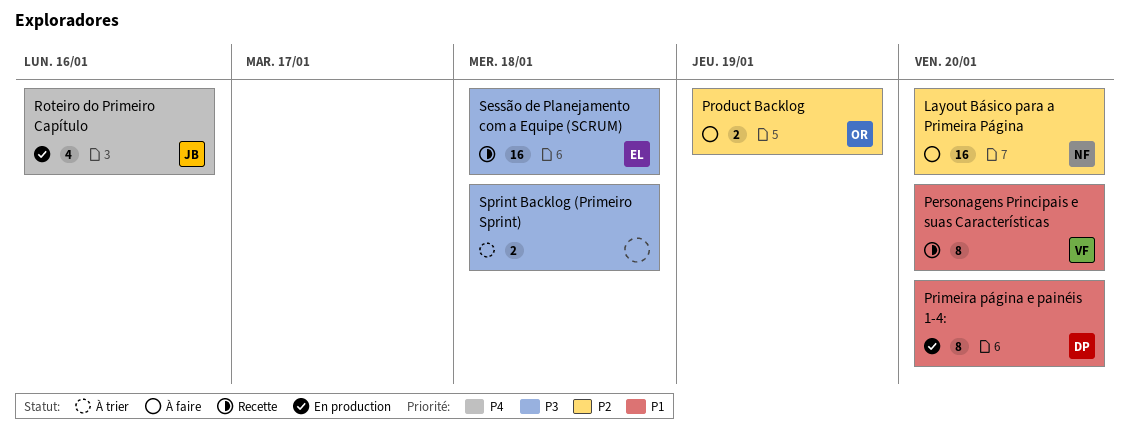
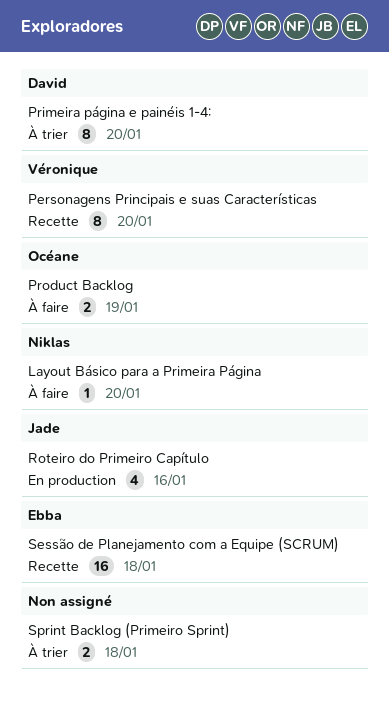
Layout Básico para a Primeira Página, estimate: 16 -> 1
Primeira página e painéis 1-4:, status: En production -> À trier

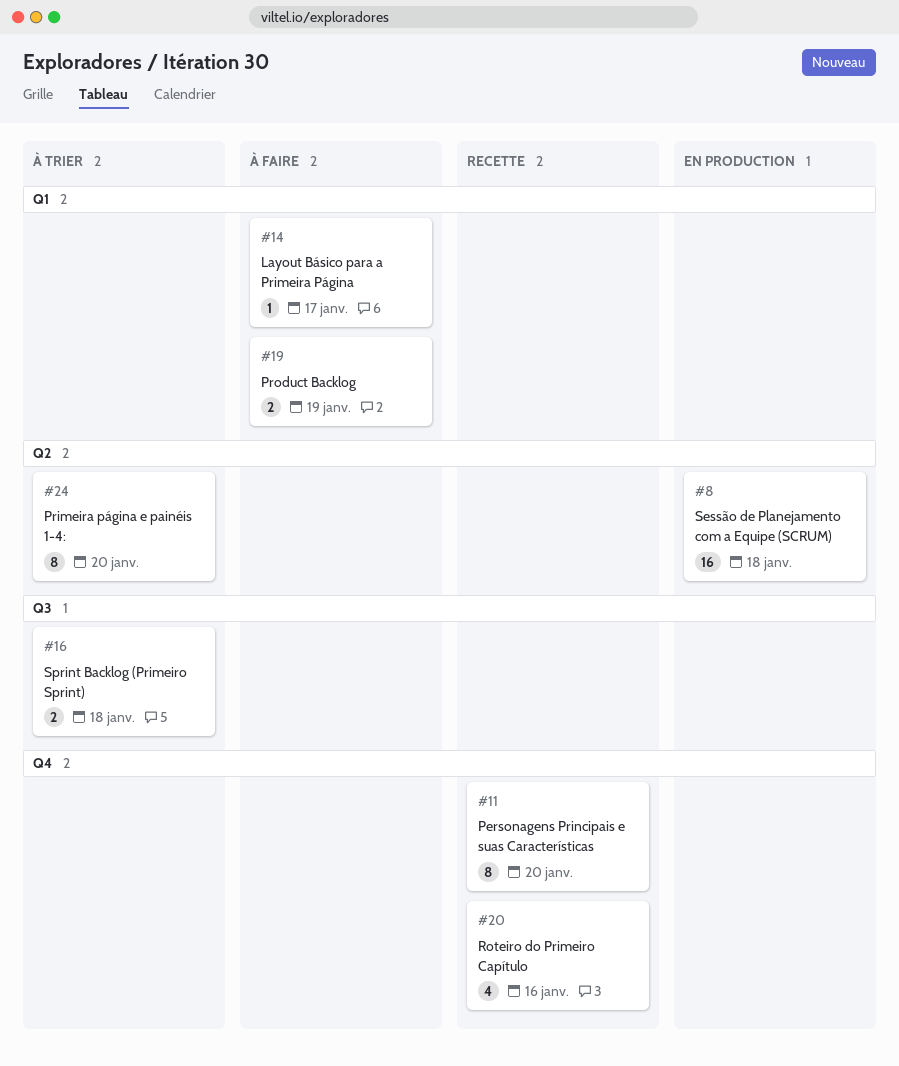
Layout Básico para a Primeira Página, due: Jan 20 -> Jan 17
Roteiro do Primeiro Capítulo, status: En production -> Recette
Sessão de Planejamento com a Equipe (SCRUM), status: Recette -> En production

